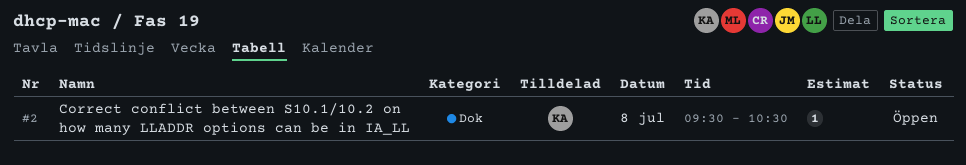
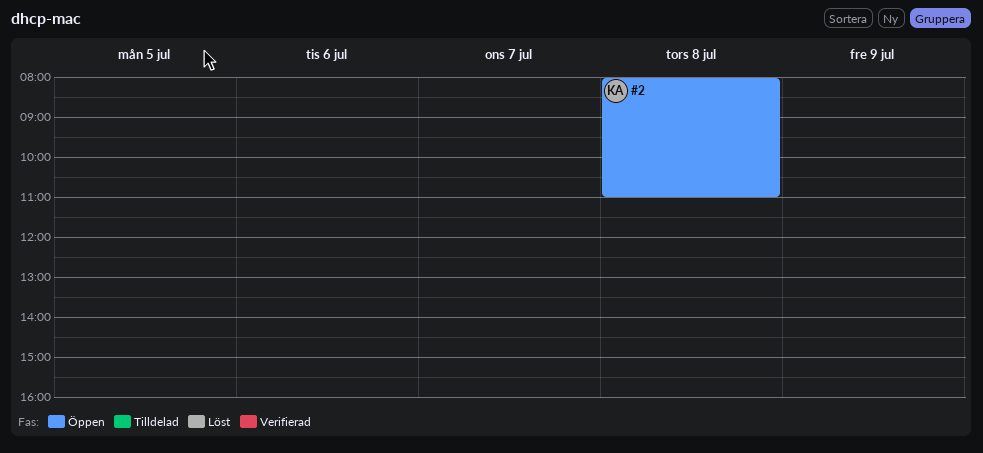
#2, begins: 09:30 -> 08:00
#2, ends: 10:30 -> 11:00

